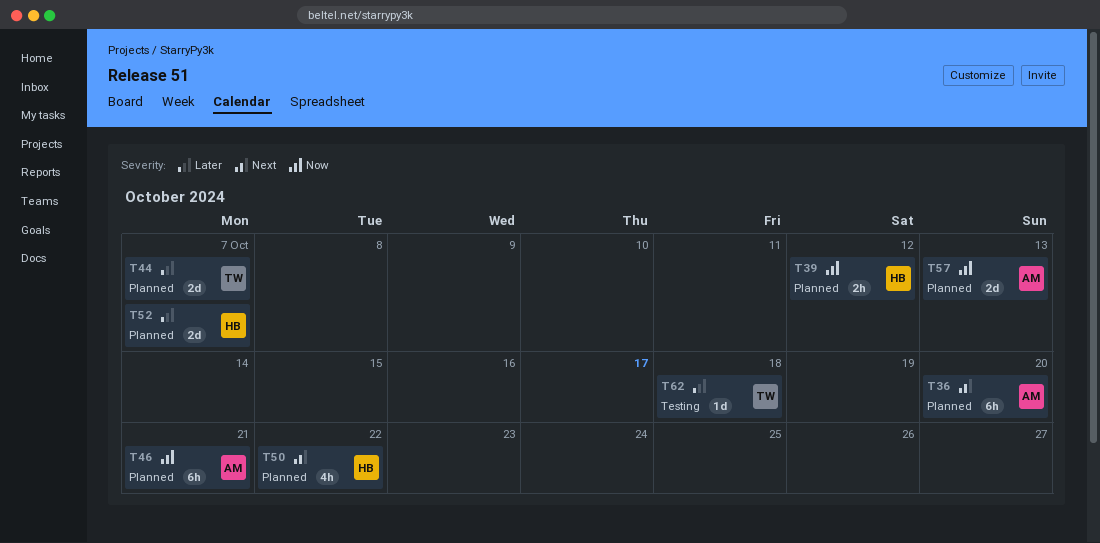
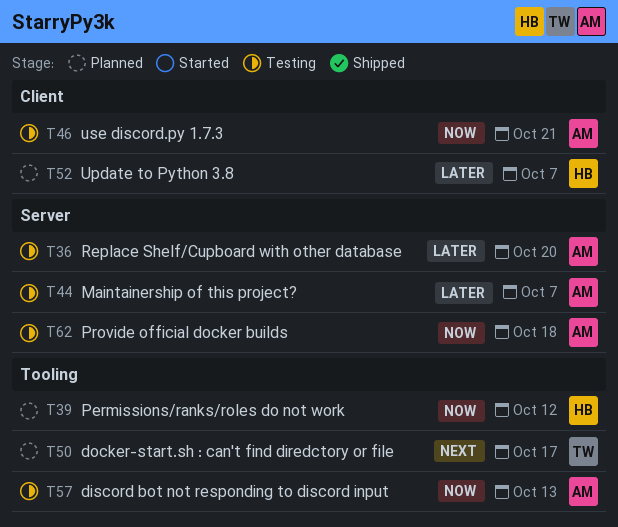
T36, status: Planned -> Testing
T36, priority: Next -> Later
T44, status: Planned -> Testing
T44, owner: TW -> AM
T46, status: Planned -> Testing
T50, owner: HB -> TW
T50, due: Oct 22 -> Oct 17
T57, status: Planned -> Testing
T62, owner: TW -> AM
T62, priority: Later -> Now

